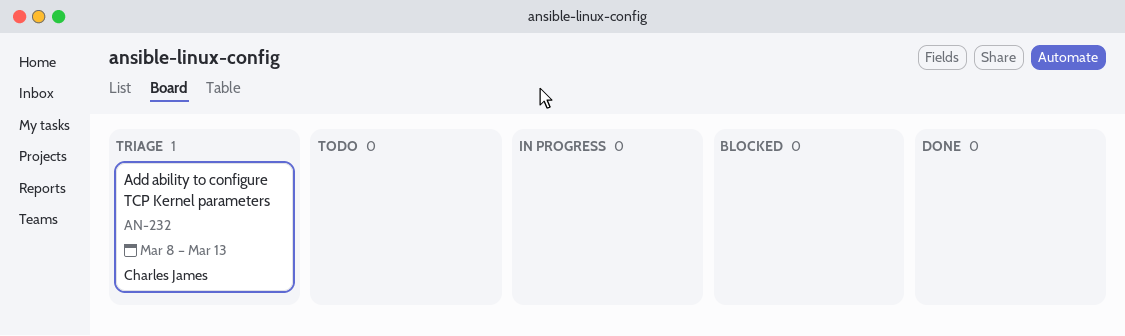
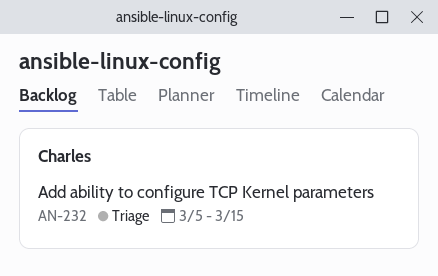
AN-232, start: Mar 8 -> Mar 5
AN-232, due: Mar 13 -> Mar 15

